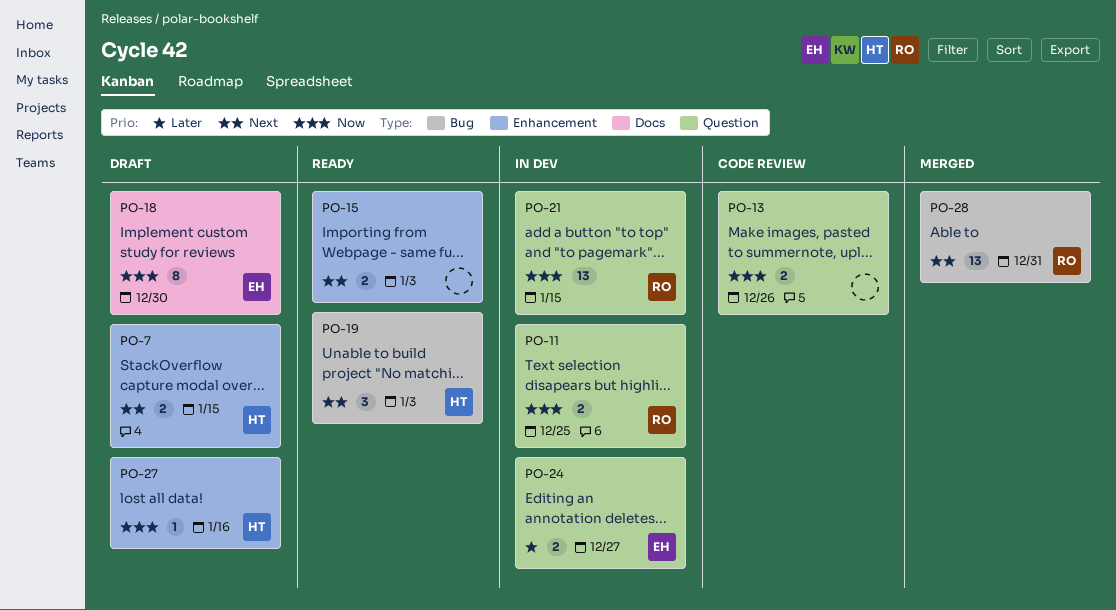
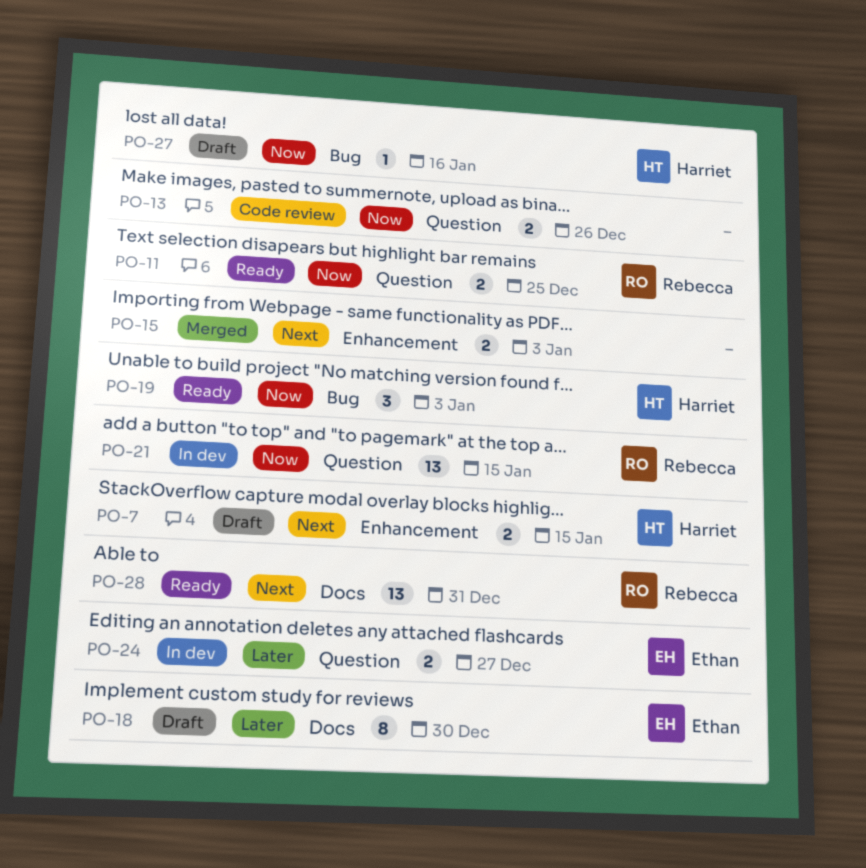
PO-11, status: In dev -> Ready
PO-15, status: Ready -> Merged
PO-18, priority: Now -> Later
PO-19, priority: Next -> Now
PO-27, label: Enhancement -> Bug
PO-28, status: Merged -> Ready
PO-28, label: Bug -> Docs

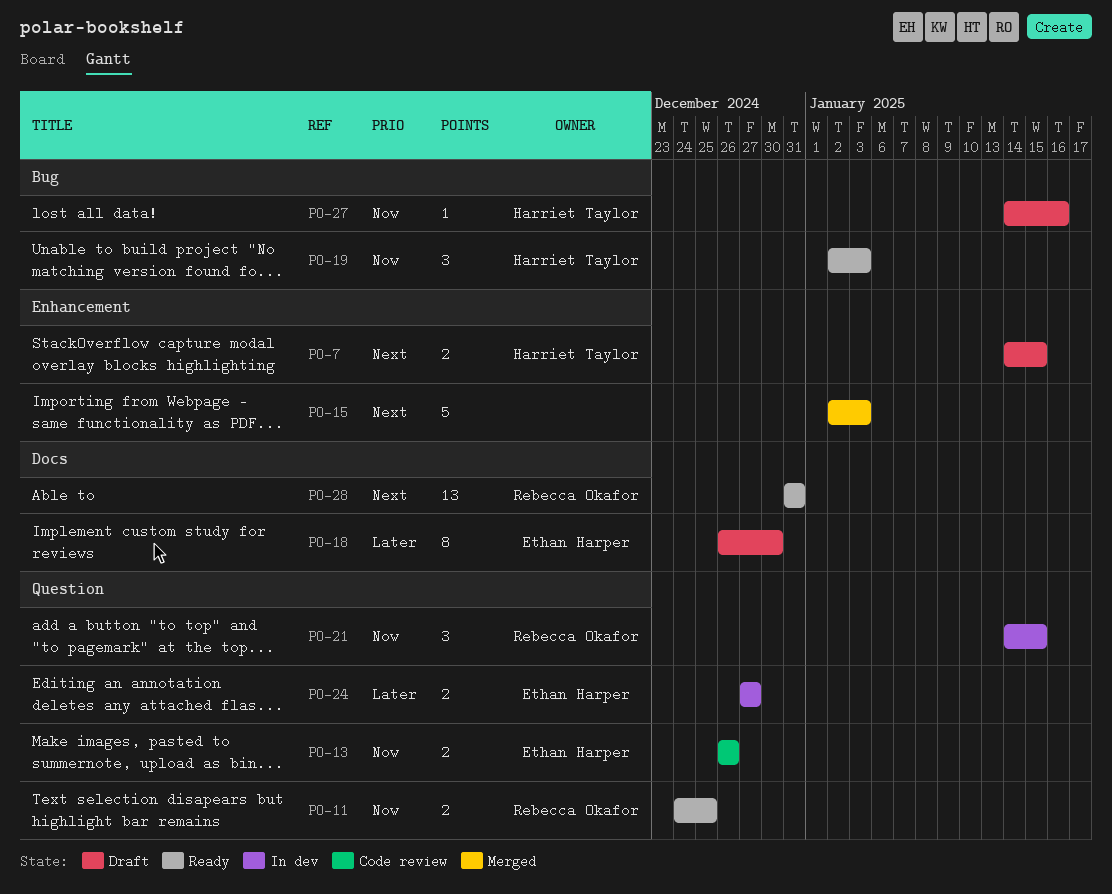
PO-13, owner: none -> Ethan Harper
PO-15, estimate: 2 -> 5
PO-21, estimate: 13 -> 3

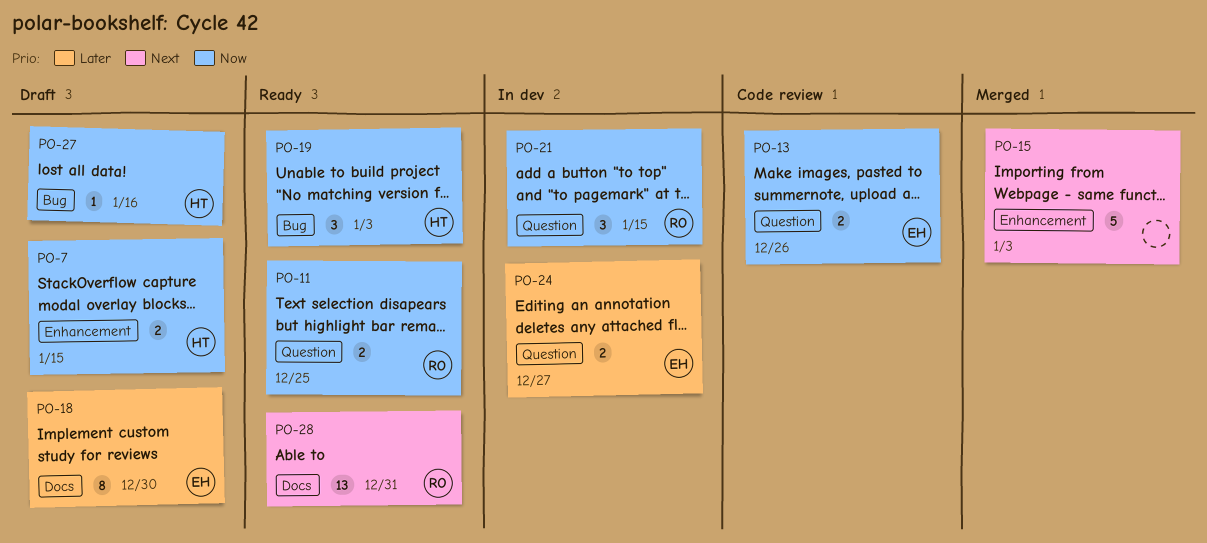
PO-7, priority: Next -> Now

